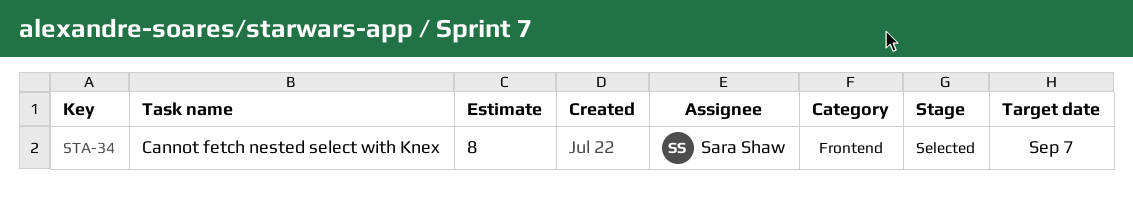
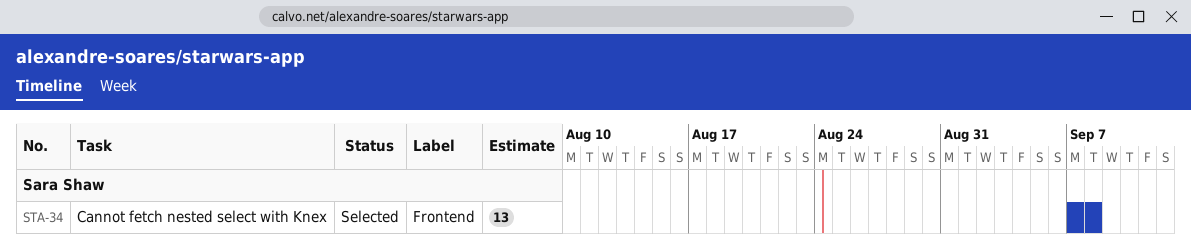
STA-34, estimate: 8 -> 13
STA-34, due: Sep 7 -> Sep 8

